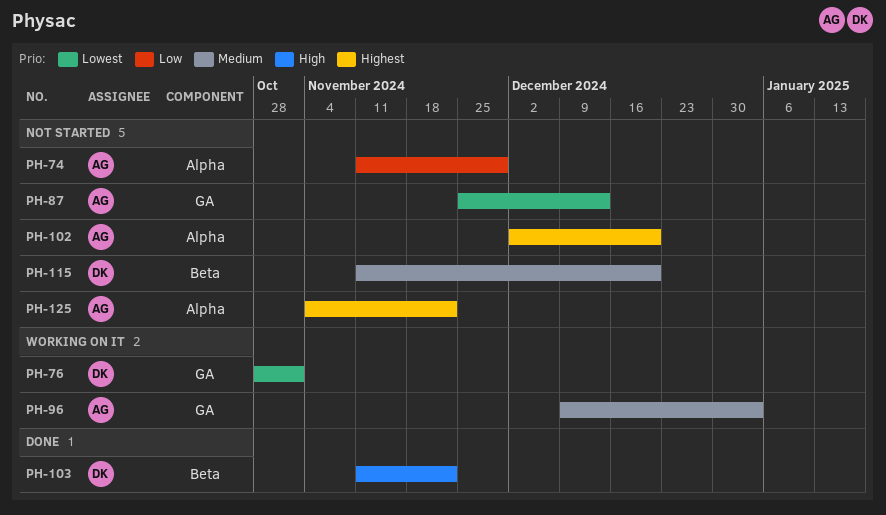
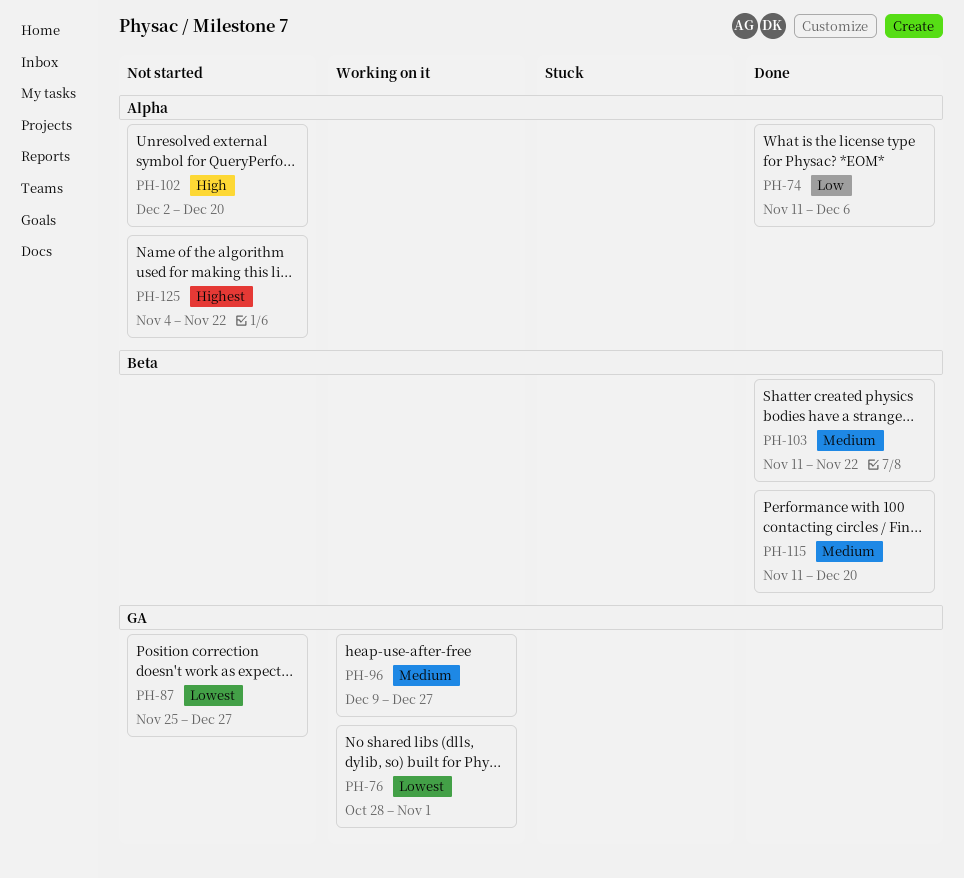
PH-74, status: Not started -> Done
PH-74, due: Nov 29 -> Dec 6
PH-87, due: Dec 13 -> Dec 27
PH-96, due: Jan 3 -> Dec 27
PH-102, priority: Highest -> High
PH-103, priority: High -> Medium
PH-115, status: Not started -> Done

